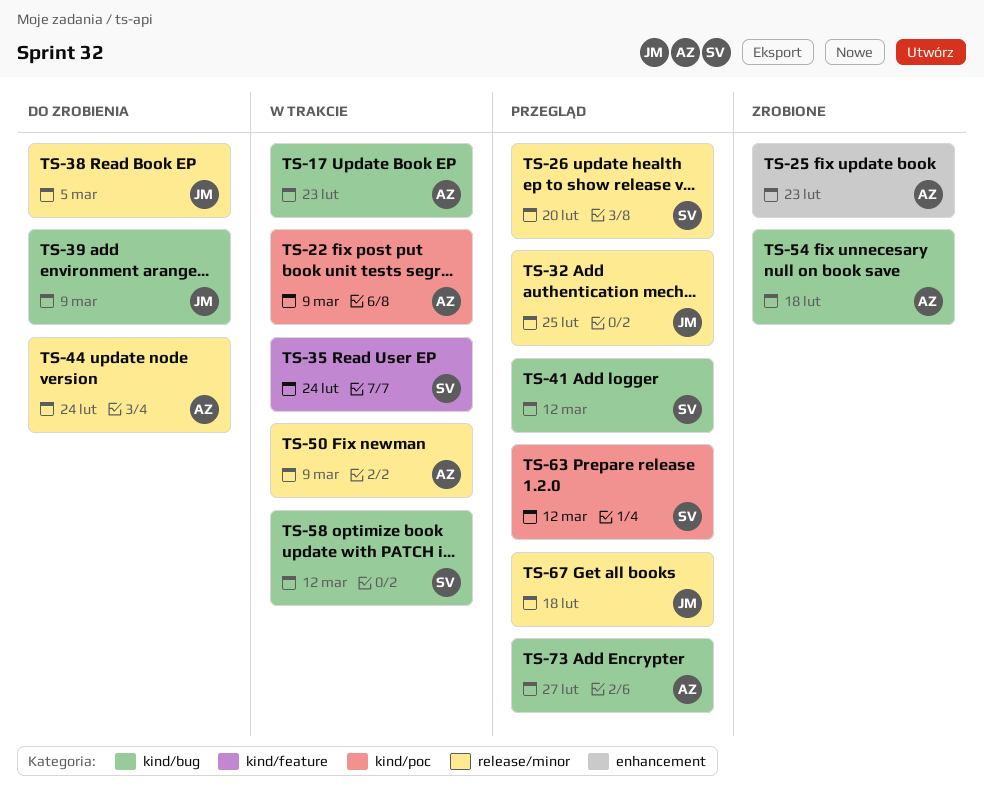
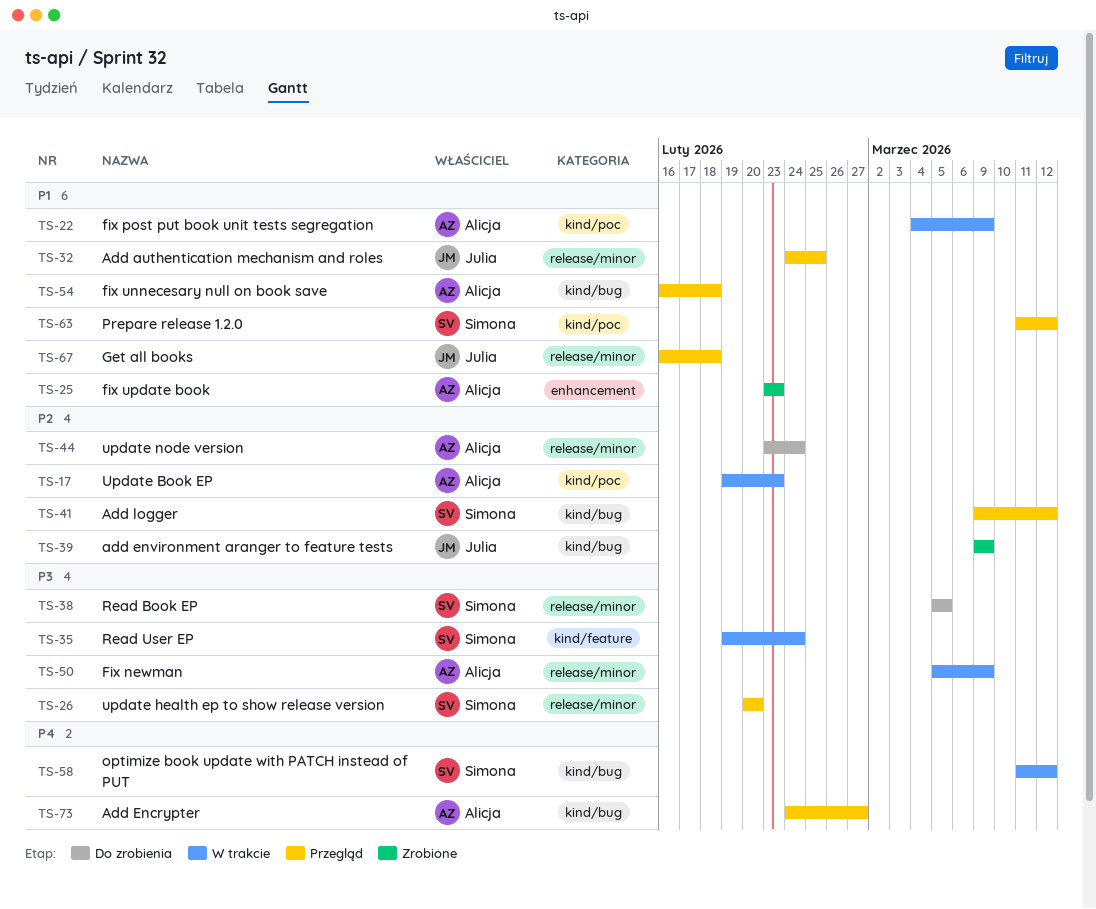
TS-17, label: kind/bug -> kind/poc
TS-38, owner: Julia -> Simona
TS-39, status: Do zrobienia -> Zrobione
TS-54, status: Zrobione -> Przegląd

